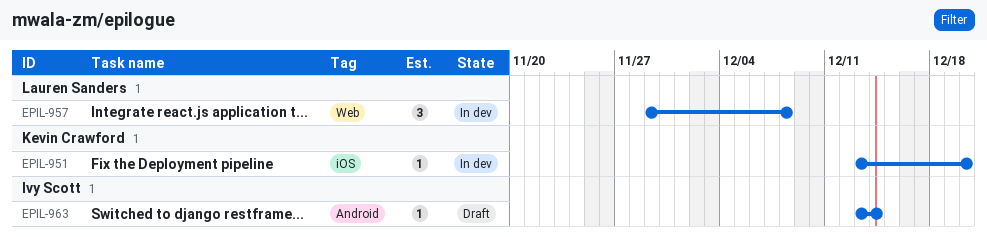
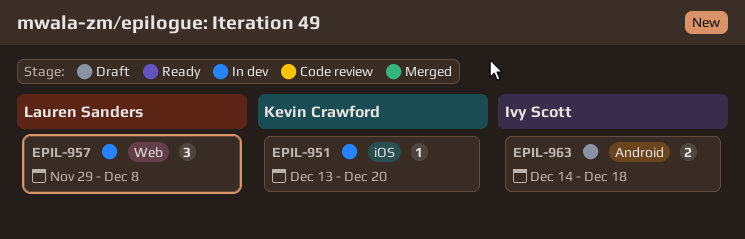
EPIL-963, estimate: 1 -> 2
EPIL-963, start: Dec 13 -> Dec 14
EPIL-963, due: Dec 14 -> Dec 18

